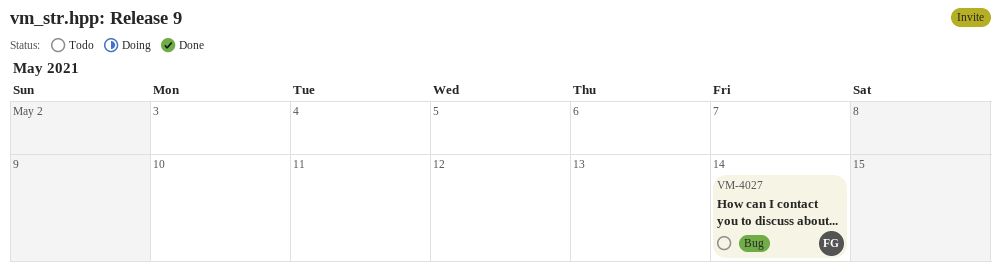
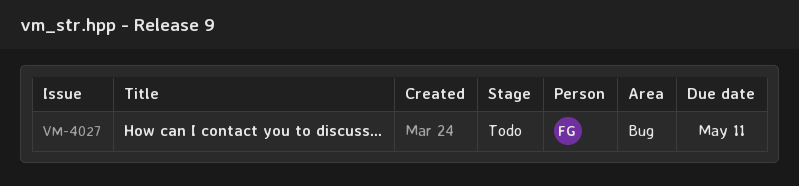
VM-4027, due: May 14 -> May 11

